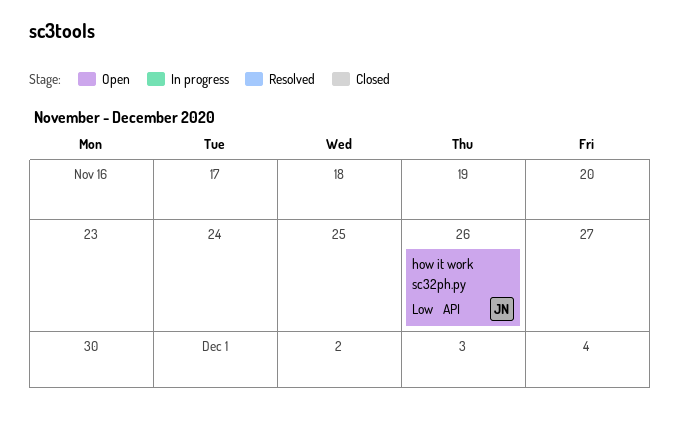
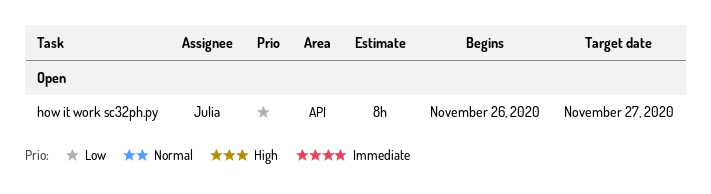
how it work sc32ph.py, due: Nov 26 -> Nov 27

